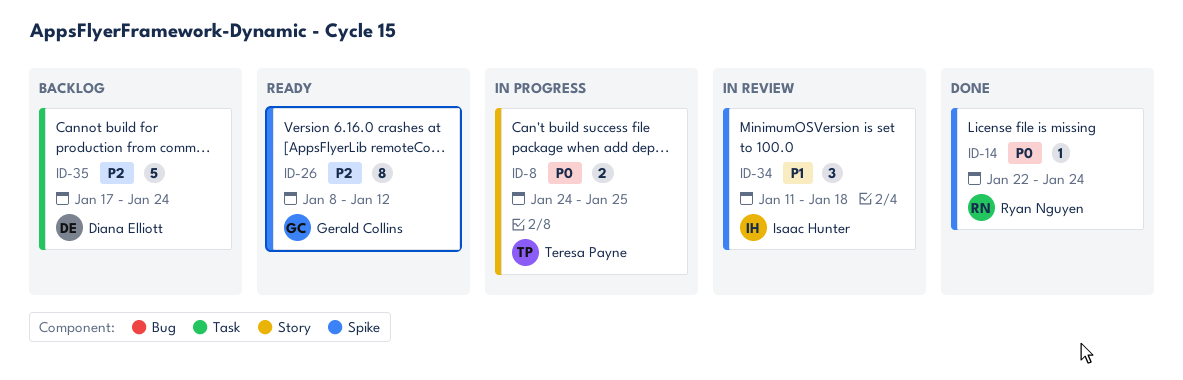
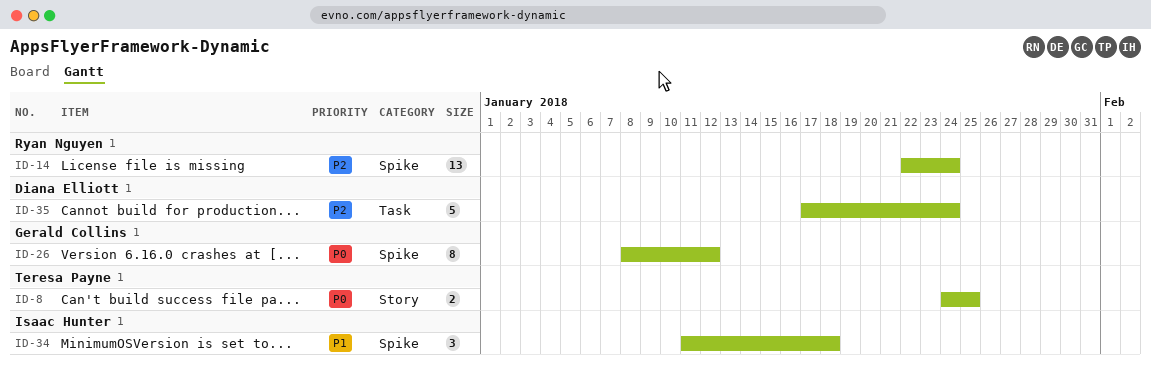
ID-14, priority: P0 -> P2
ID-14, estimate: 1 -> 13
ID-26, priority: P2 -> P0

